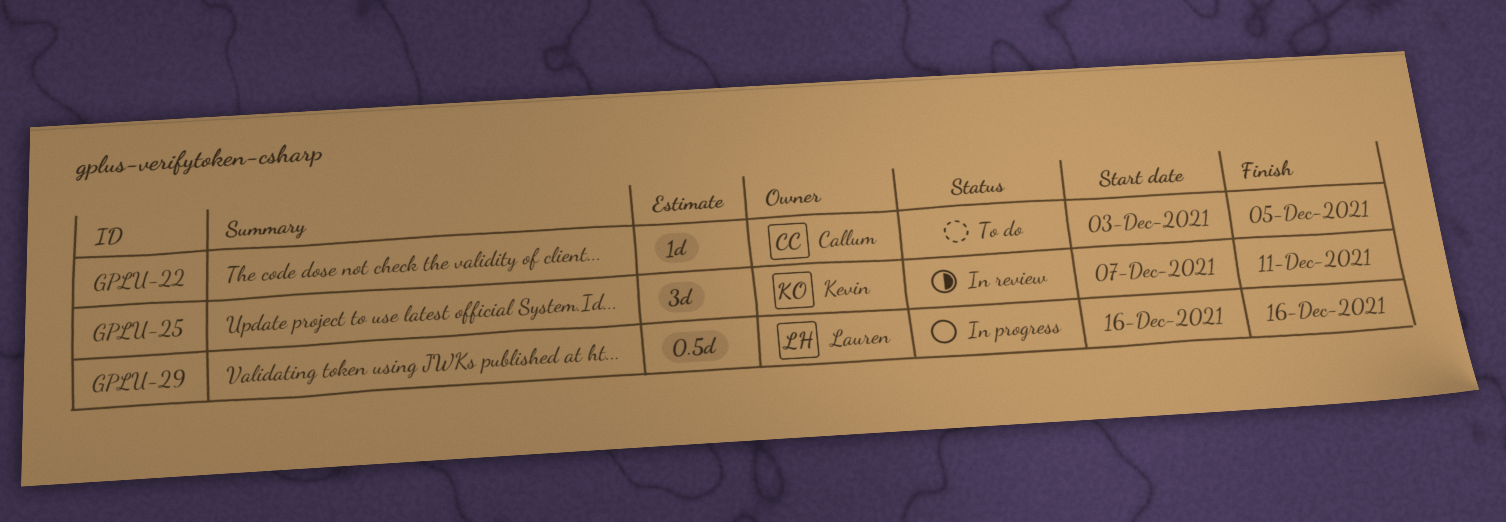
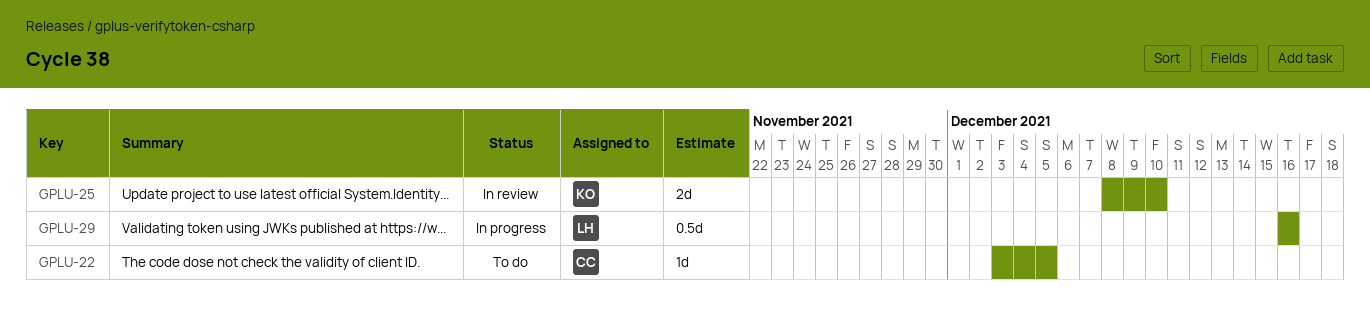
GPLU-25, estimate: 3d -> 2d
GPLU-25, start: Dec 7 -> Dec 8
GPLU-25, due: Dec 11 -> Dec 10

